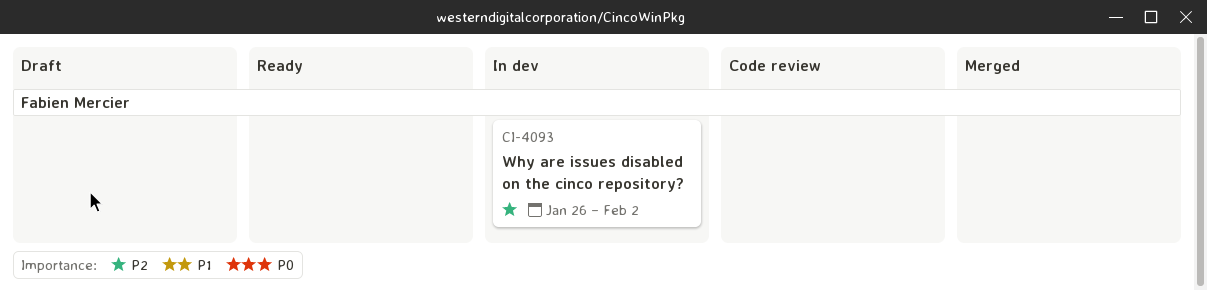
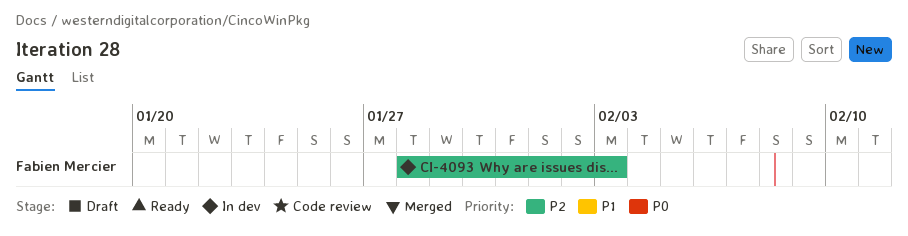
CI-4093, start: Jan 26 -> Jan 28
CI-4093, due: Feb 2 -> Feb 3

